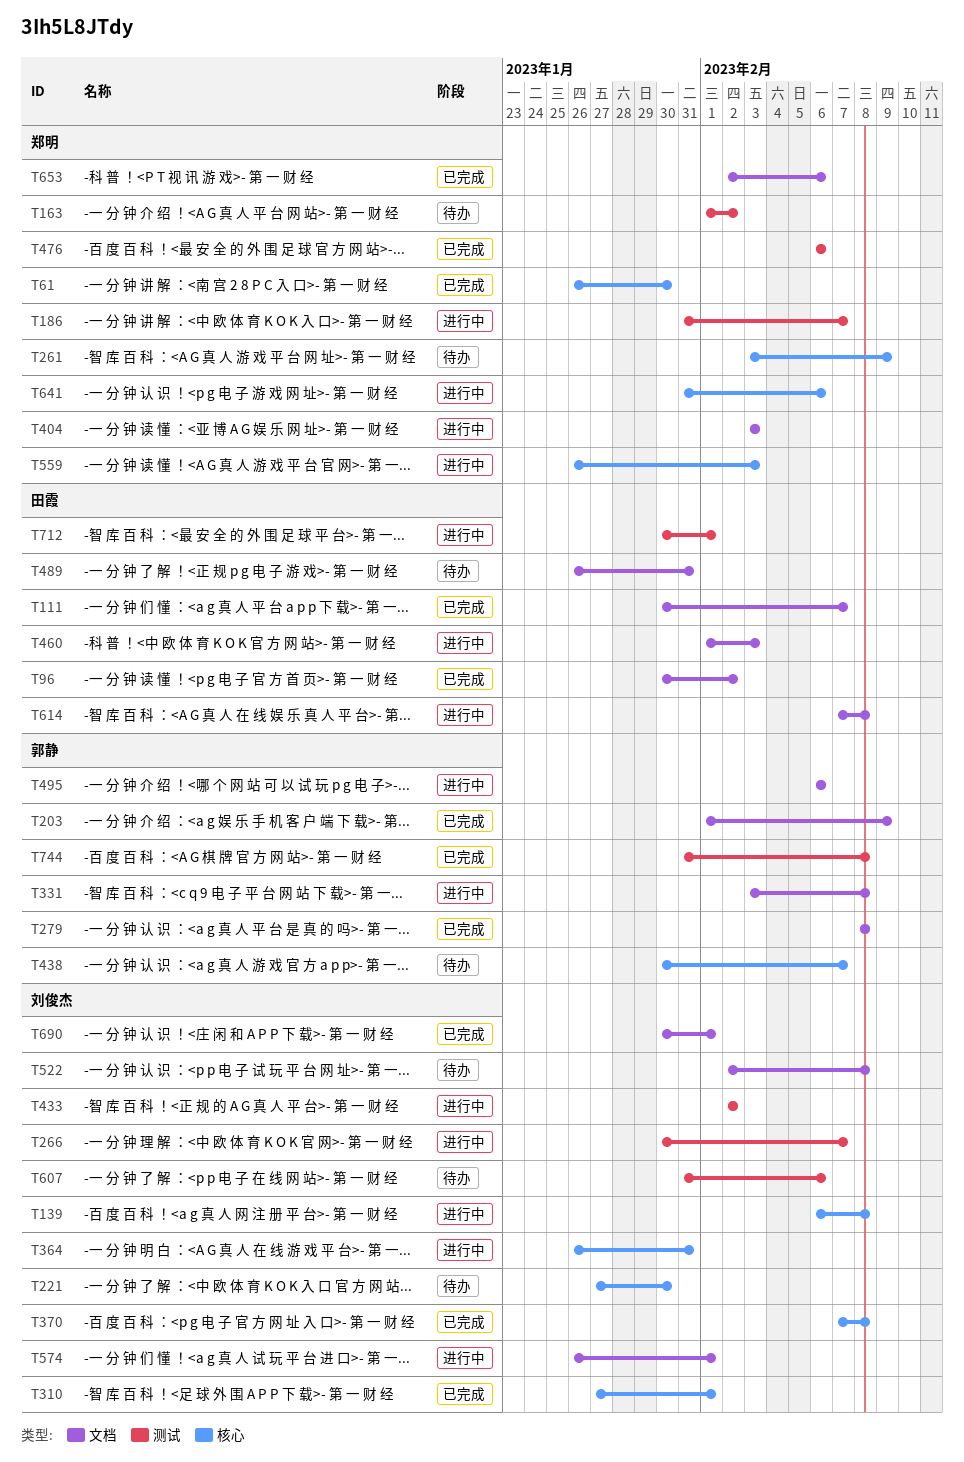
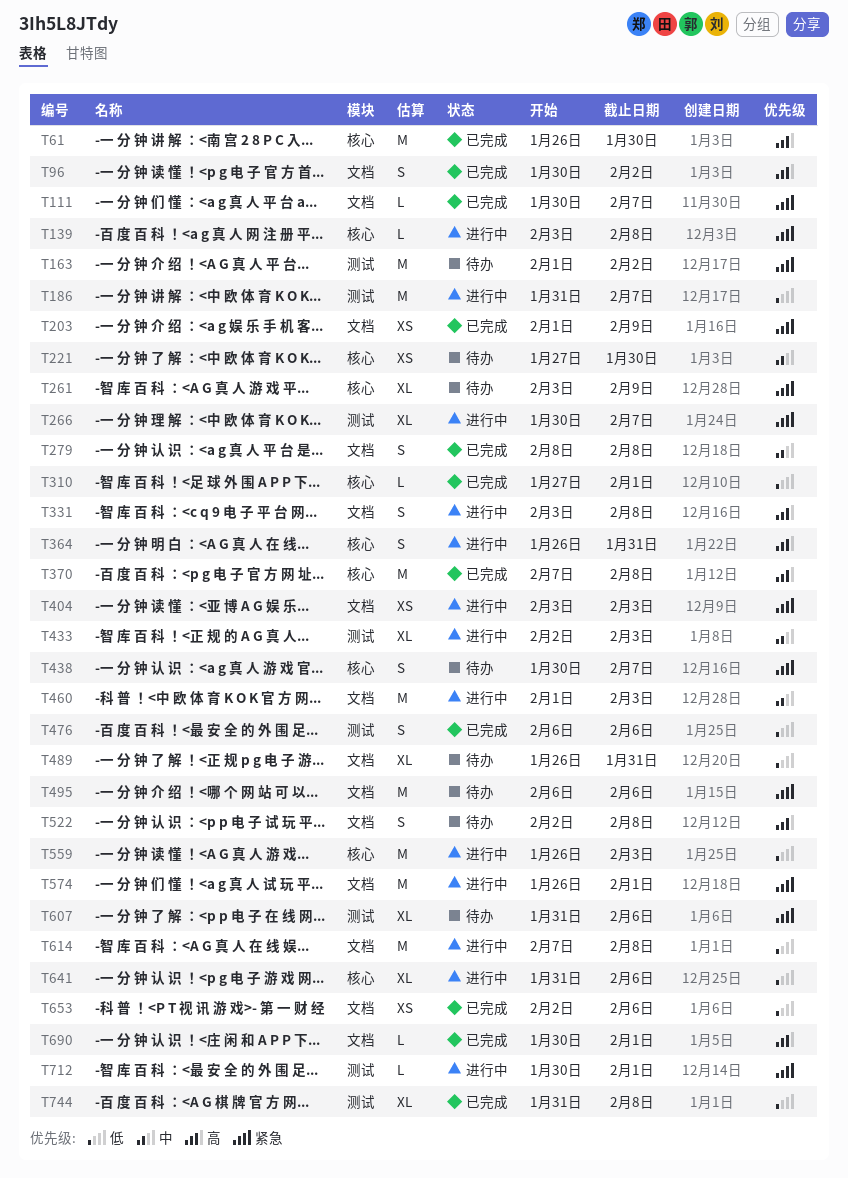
T139, start: Feb 6 -> Feb 3
T433, due: Feb 2 -> Feb 3
T495, status: 进行中 -> 待办

